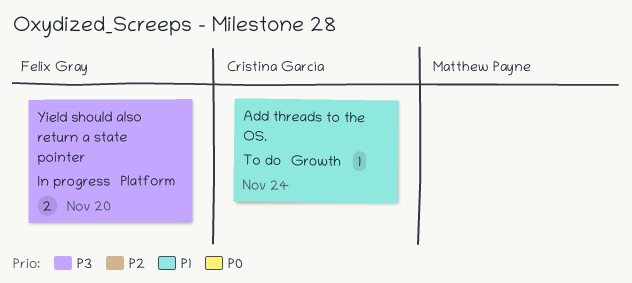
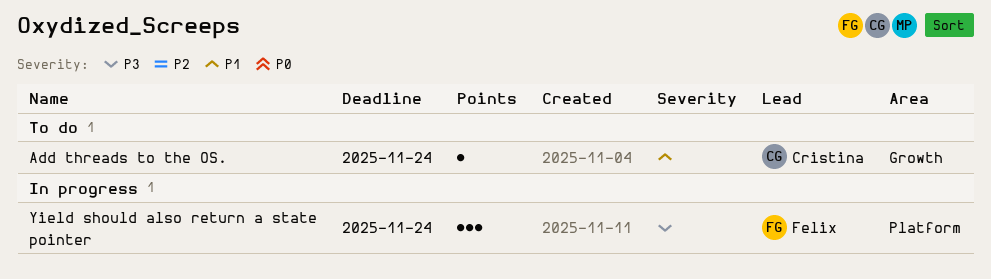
Yield should also return a state pointer, estimate: 2 -> 3
Yield should also return a state pointer, due: Nov 20 -> Nov 24

